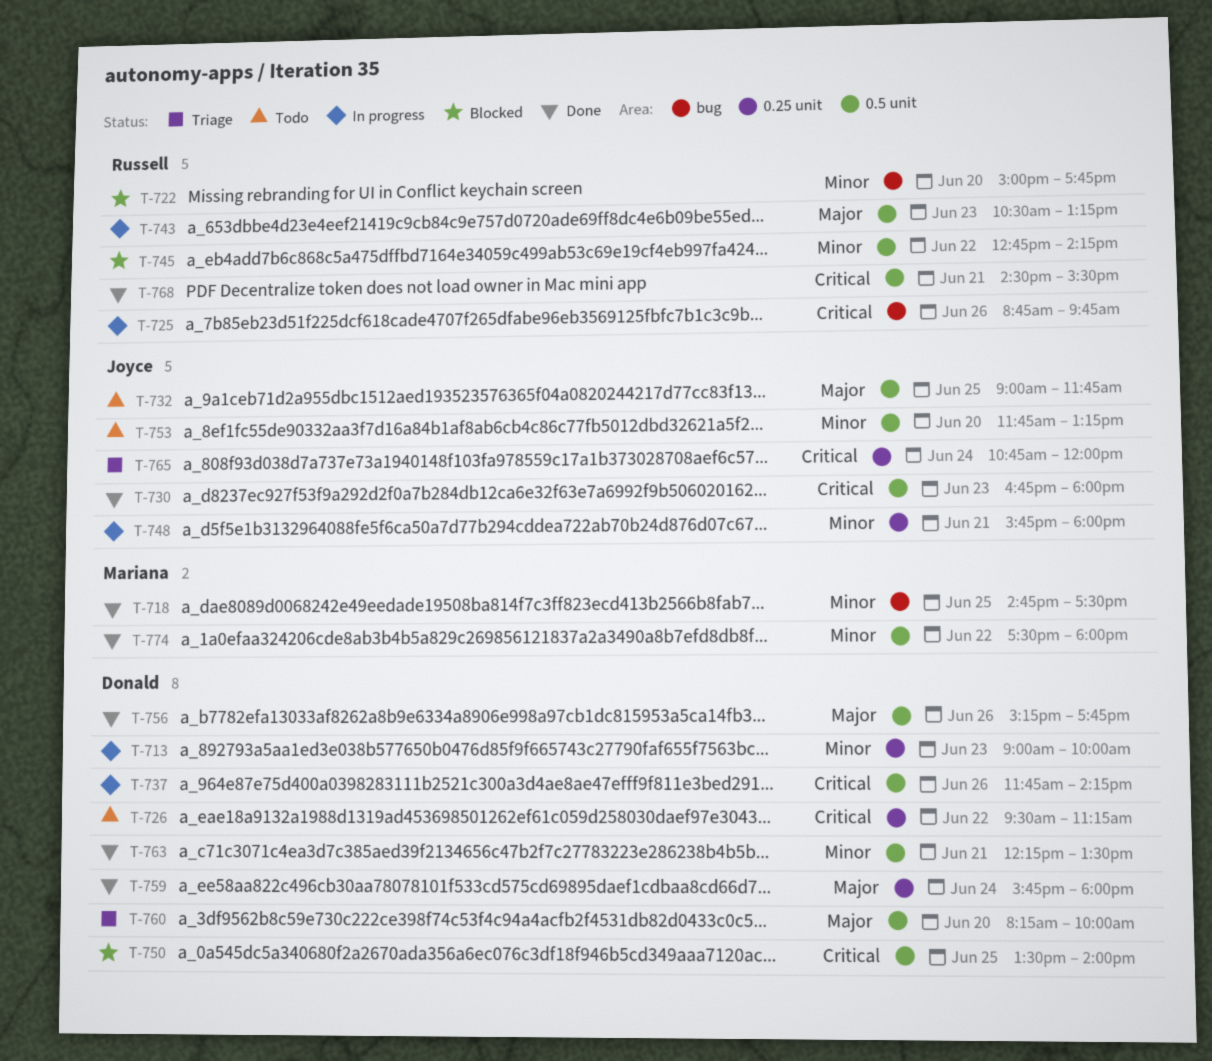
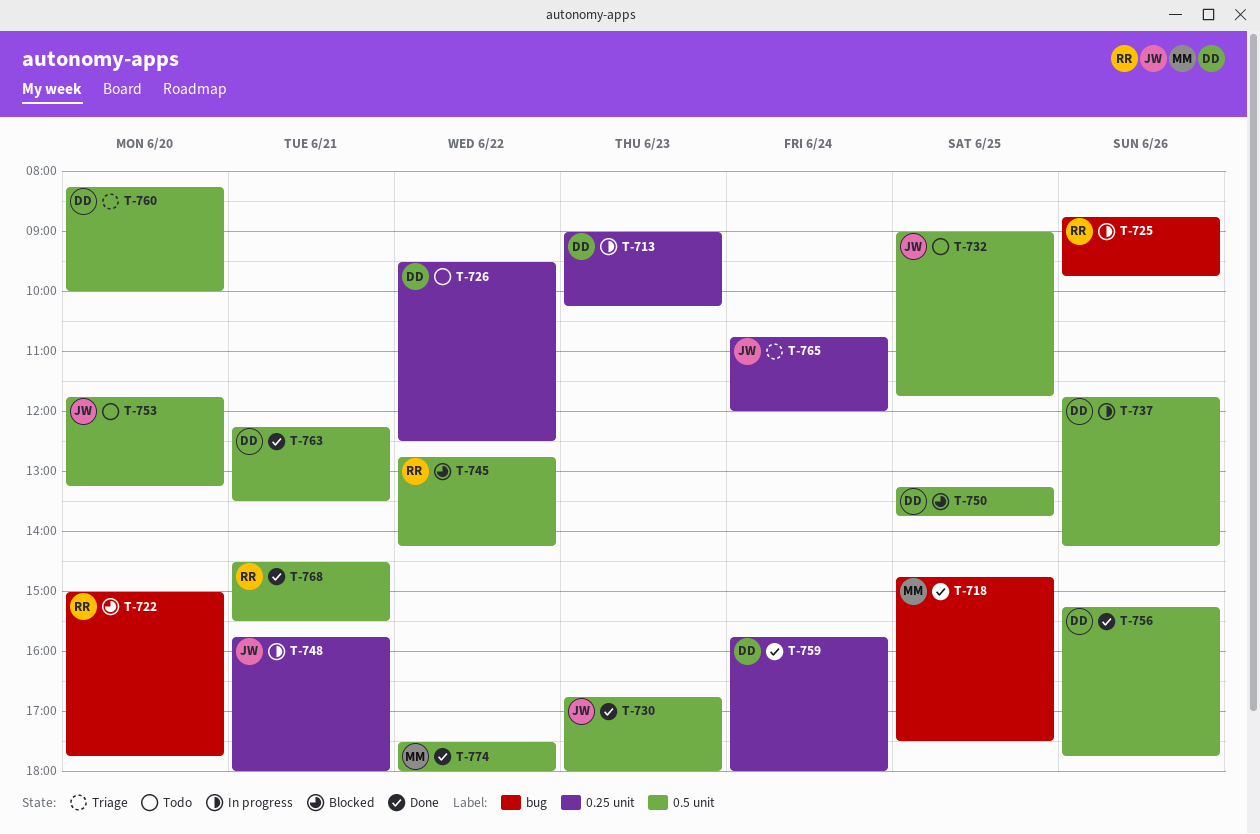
T-713, ends: 10:00 -> 10:15
T-726, ends: 11:15 -> 12:30
T-743: present -> none
T-750, begins: 13:30 -> 13:15
T-750, ends: 14:00 -> 13:45

